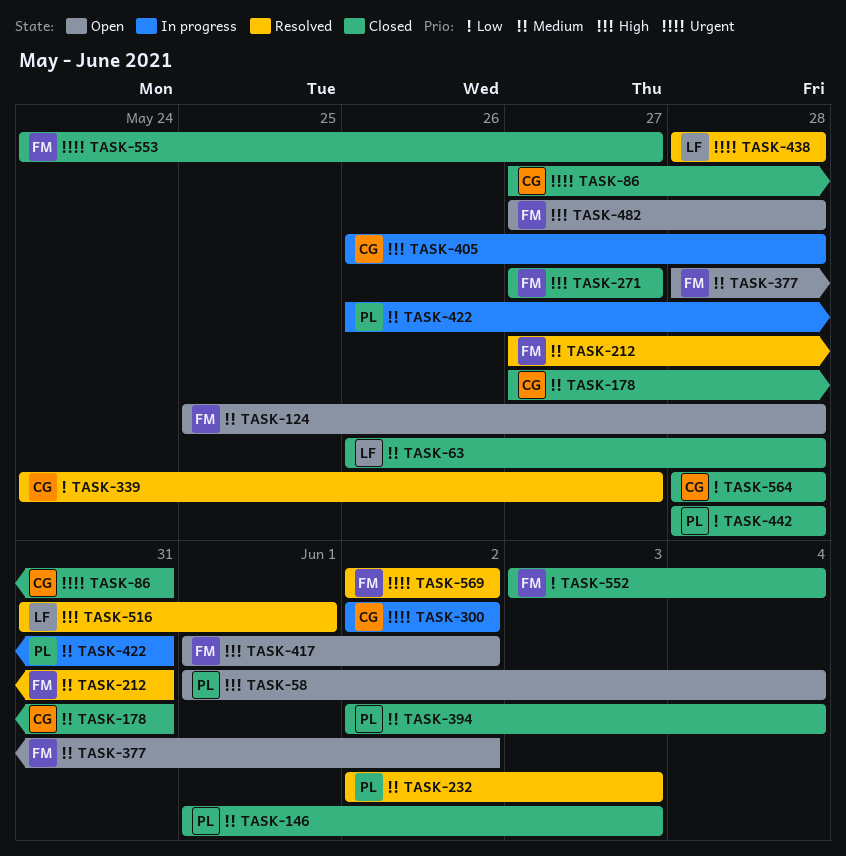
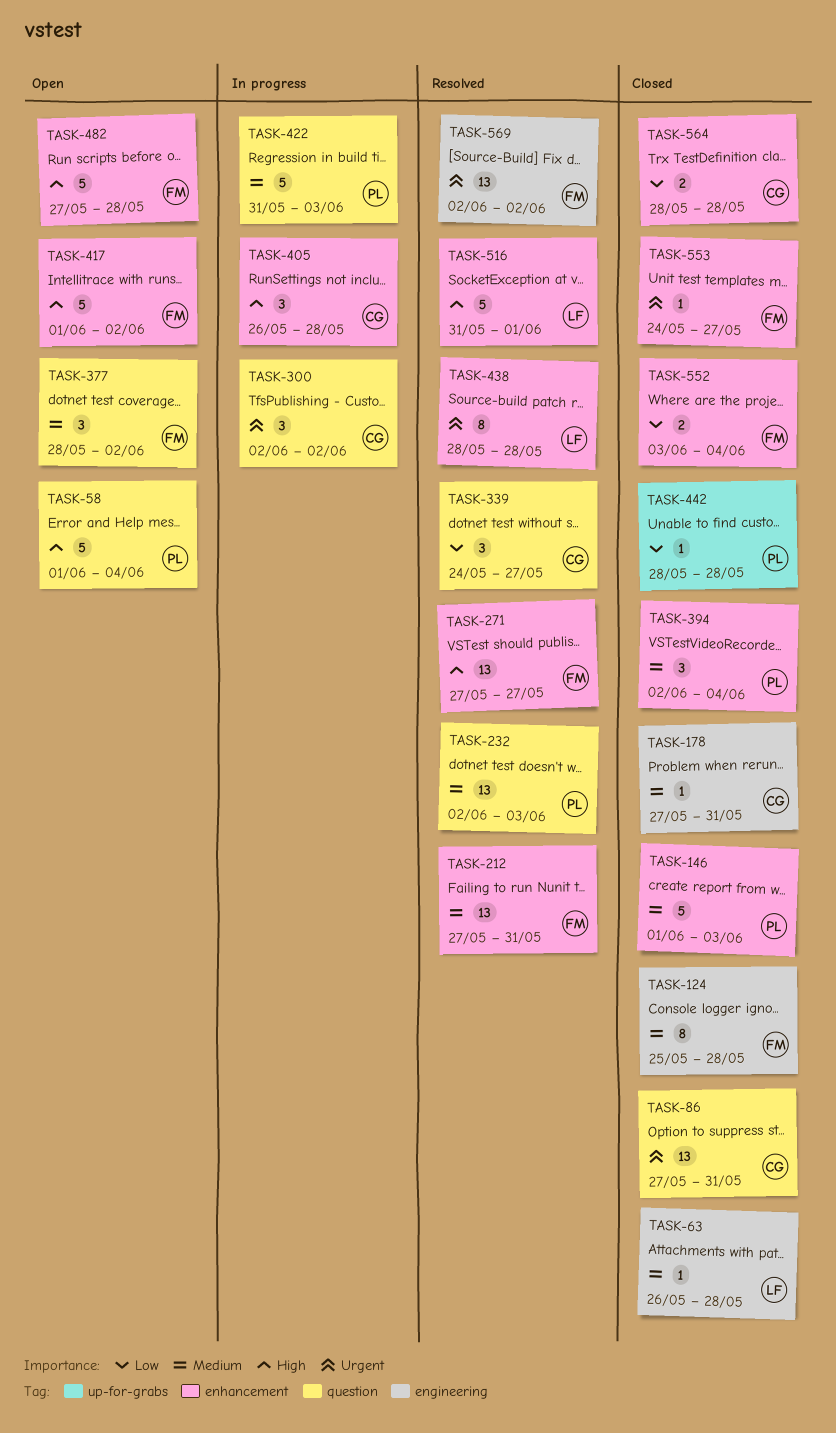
TASK-124, status: Open -> Closed
TASK-271, status: Closed -> Resolved
TASK-422, start: May 26 -> May 31
TASK-422, due: May 31 -> Jun 3

